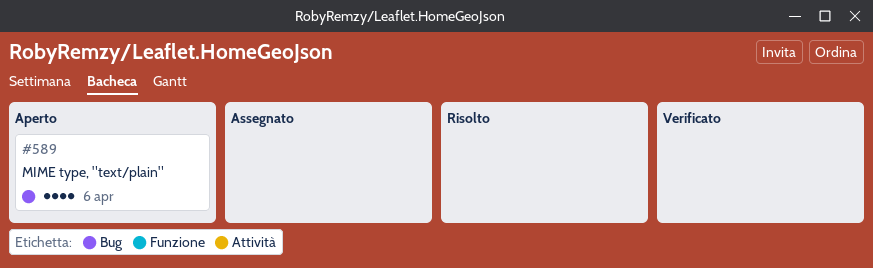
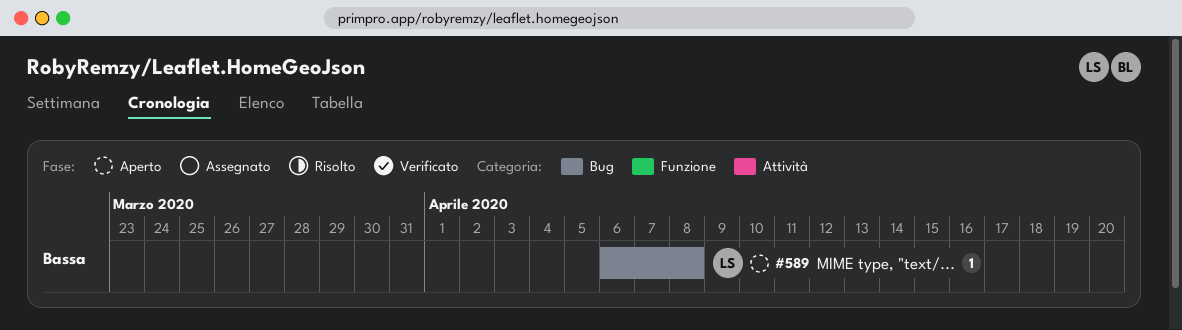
#589, estimate: 4 -> 1
#589, due: Apr 6 -> Apr 8

